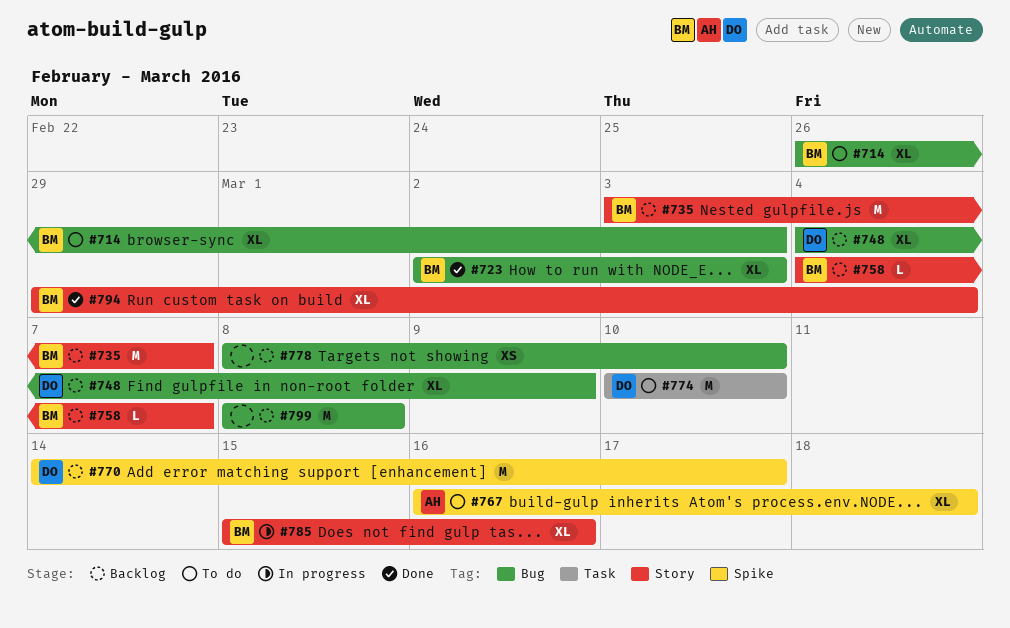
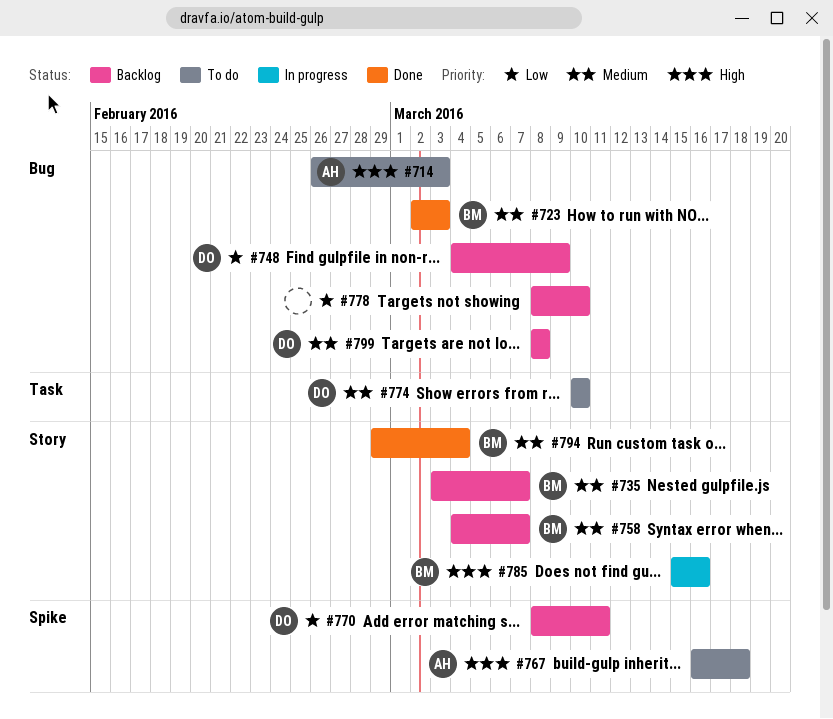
#714, owner: BM -> AH
#770, start: Mar 14 -> Mar 8
#770, due: Mar 17 -> Mar 11
#799, owner: none -> DO

